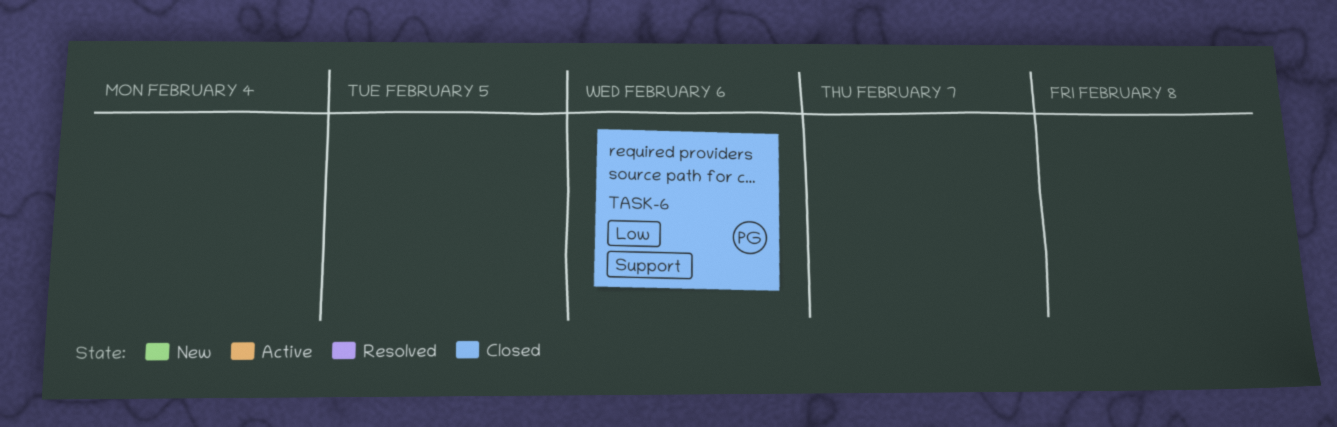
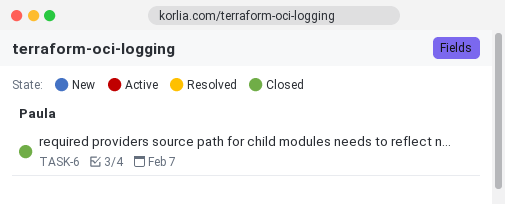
TASK-6, due: Feb 6 -> Feb 7

